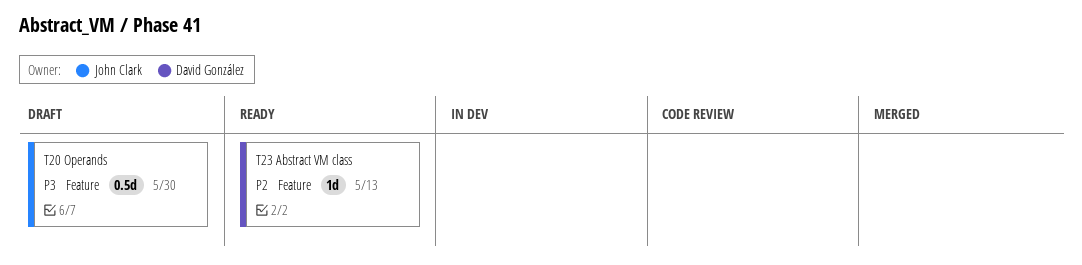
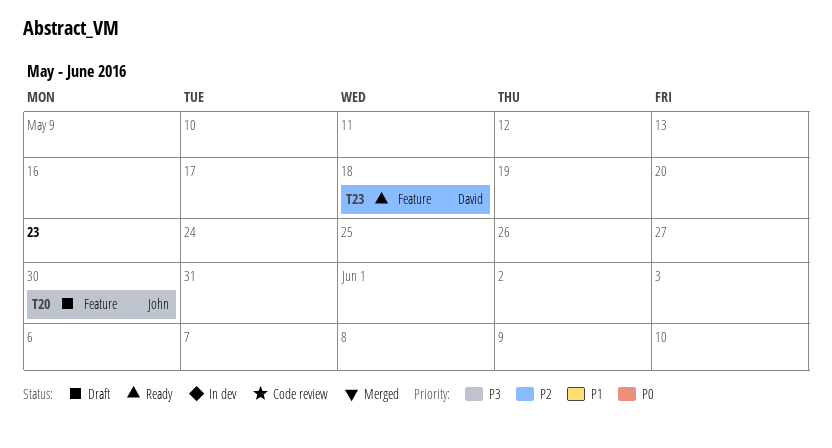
T23, due: May 13 -> May 18

